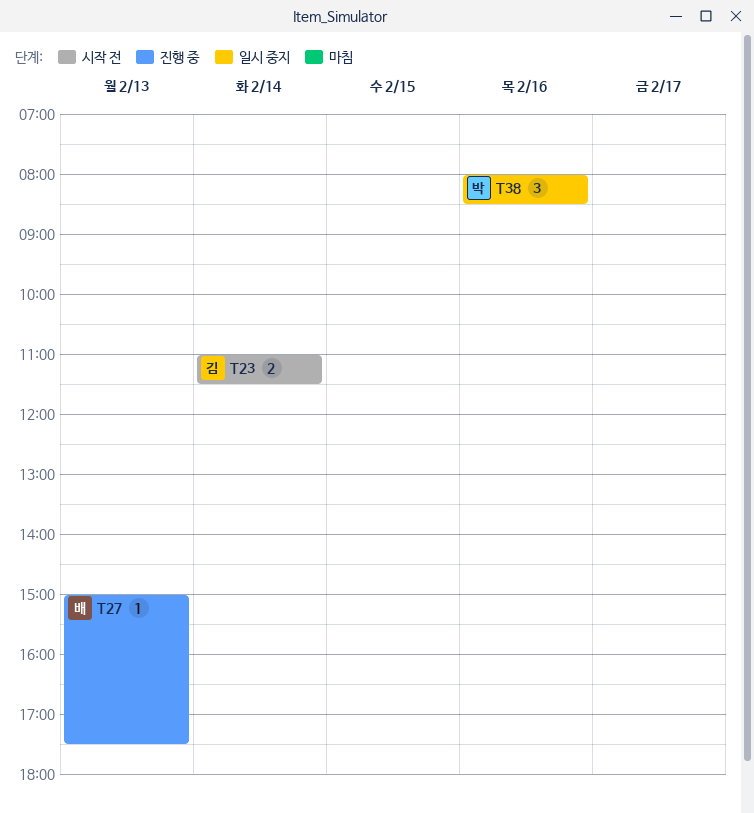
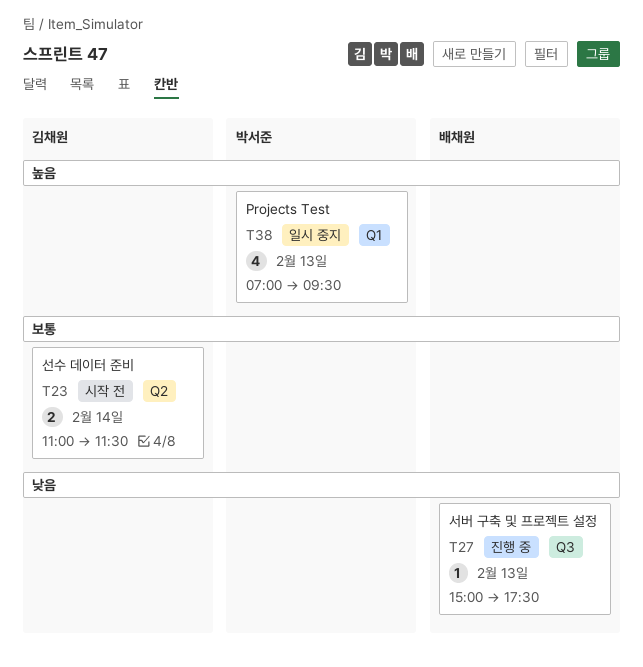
T38, estimate: 3 -> 4
T38, day: Feb 16 -> Feb 13
T38, begins: 08:00 -> 07:00
T38, ends: 08:30 -> 09:30

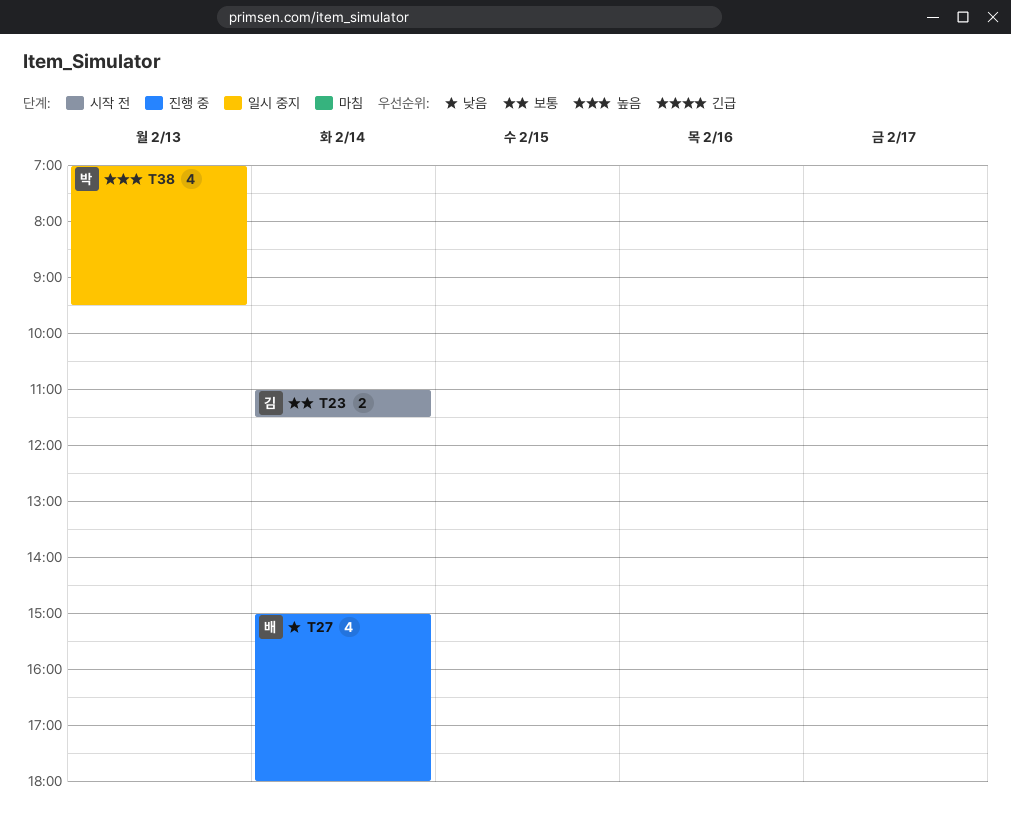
T27, estimate: 1 -> 4
T27, day: Feb 13 -> Feb 14
T27, ends: 17:30 -> 18:00

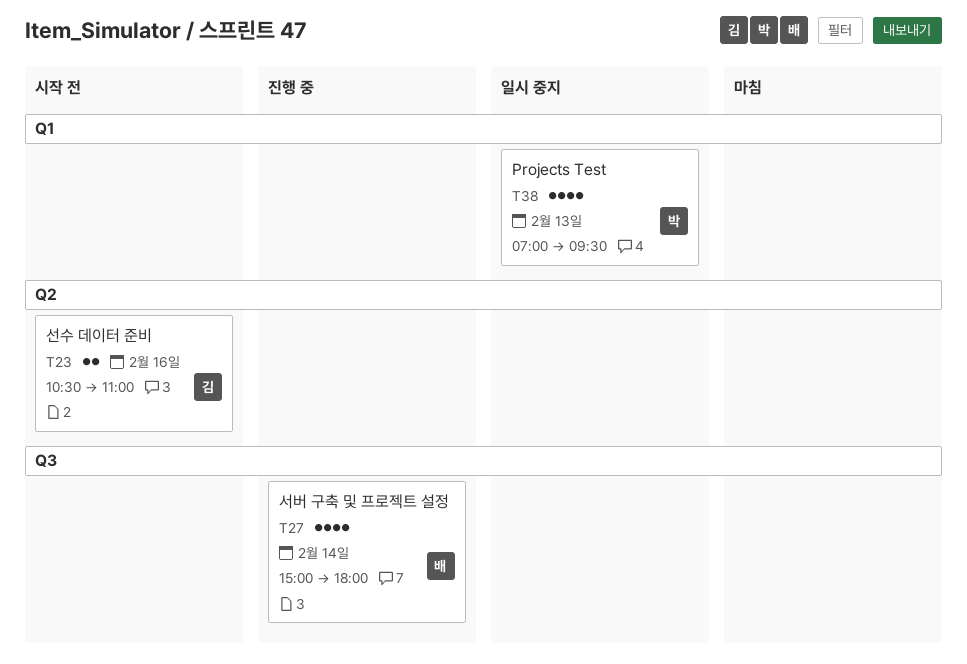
T23, day: Feb 14 -> Feb 16
T23, begins: 11:00 -> 10:30
T23, ends: 11:30 -> 11:00

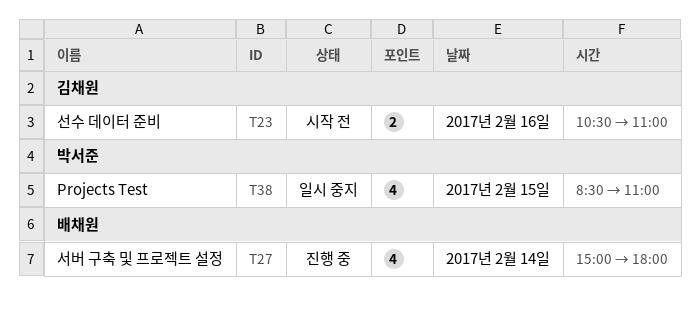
T38, day: Feb 13 -> Feb 15
T38, begins: 07:00 -> 08:30
T38, ends: 09:30 -> 11:00

